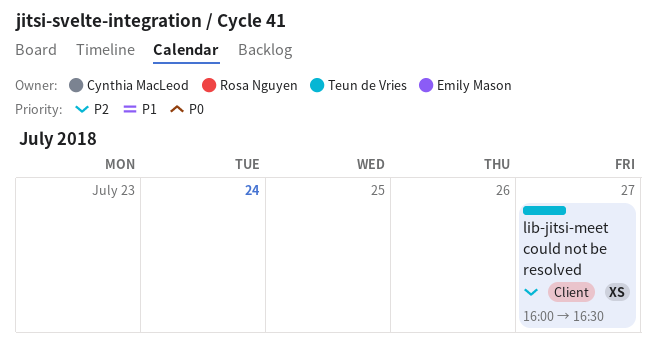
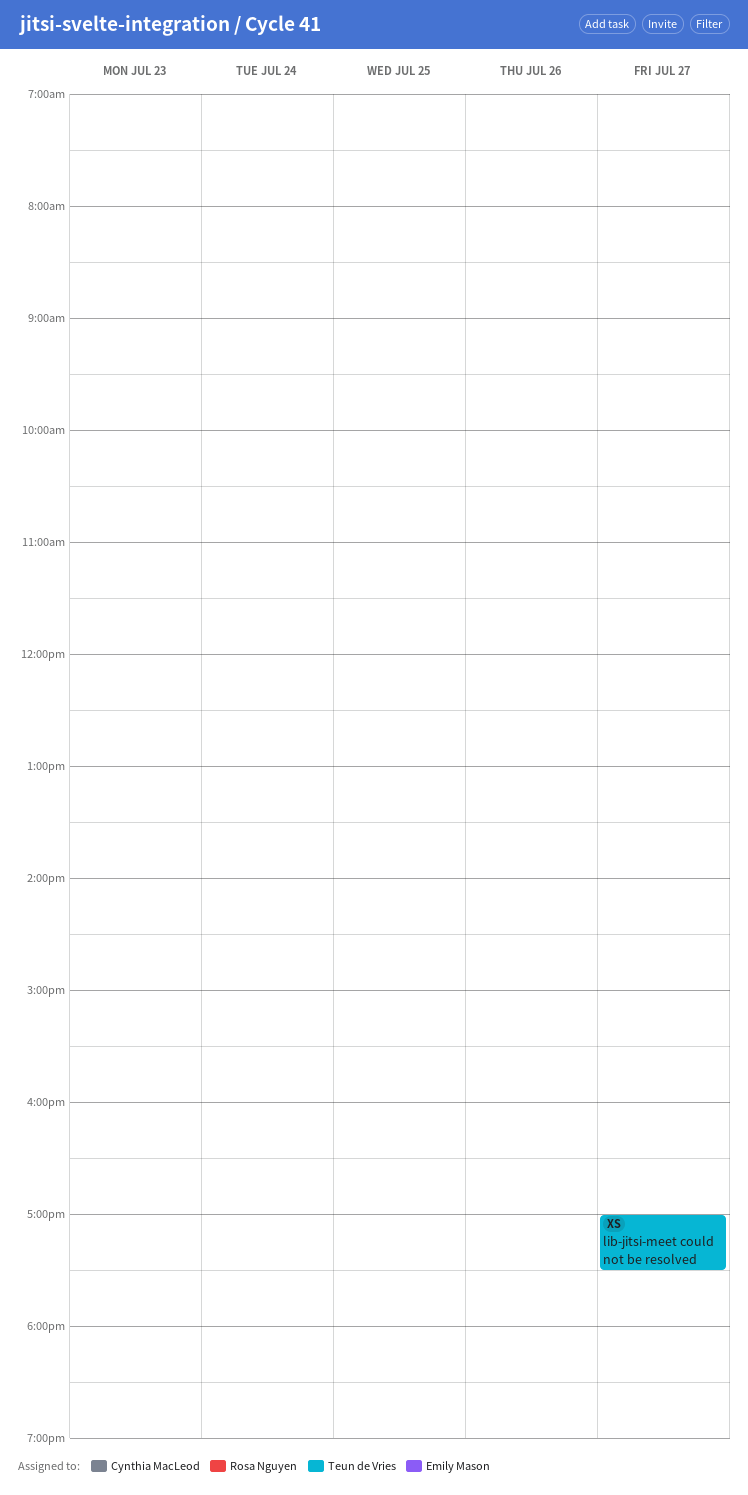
lib-jitsi-meet could not be resolved, begins: 16:00 -> 17:00
lib-jitsi-meet could not be resolved, ends: 16:30 -> 17:30

